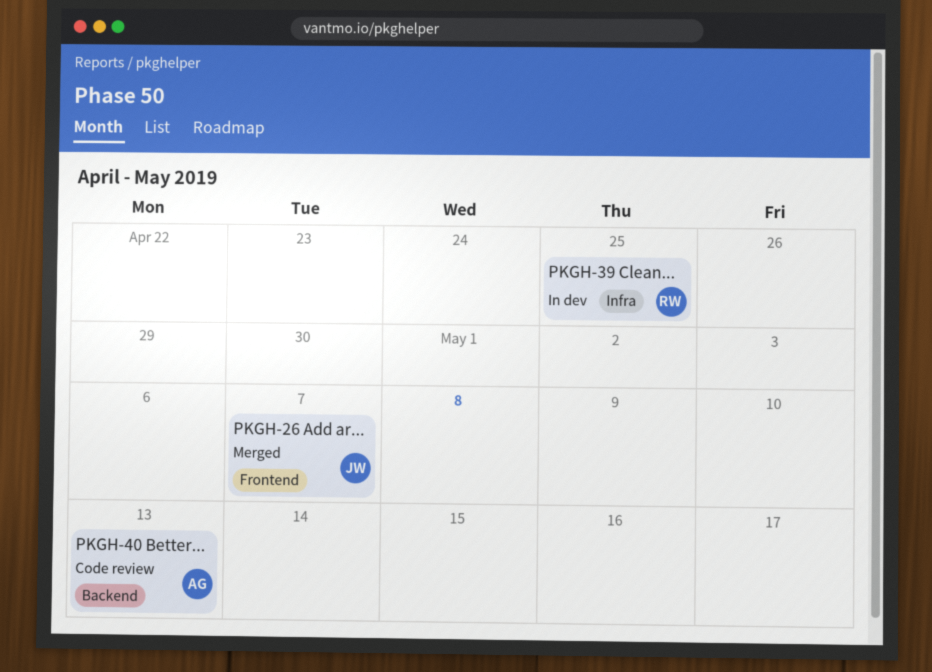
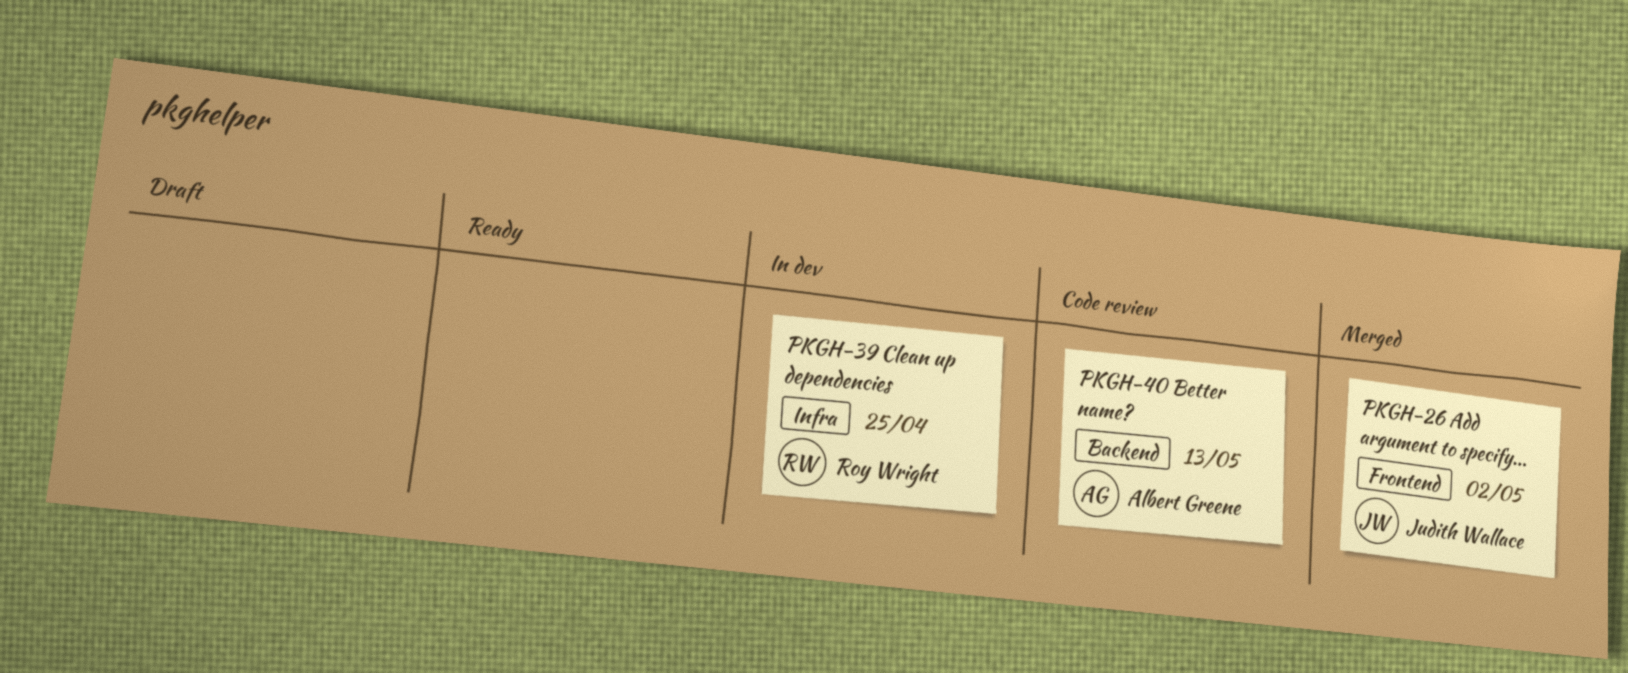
PKGH-26, due: May 7 -> May 2

